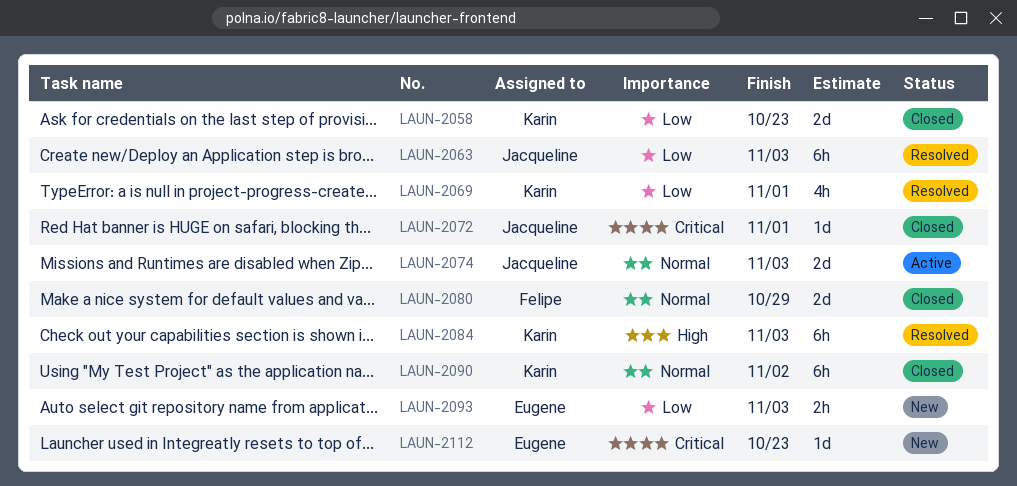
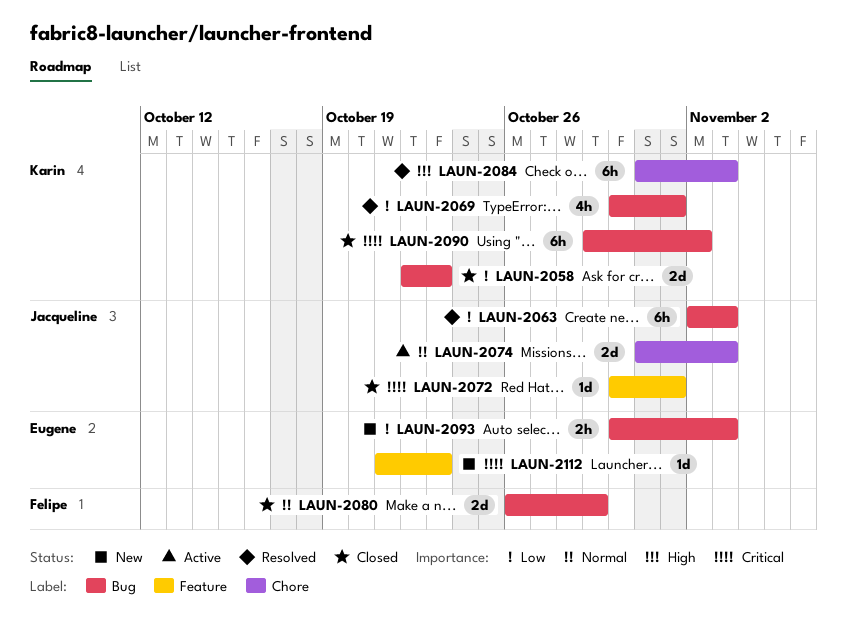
LAUN-2090, priority: Normal -> Critical

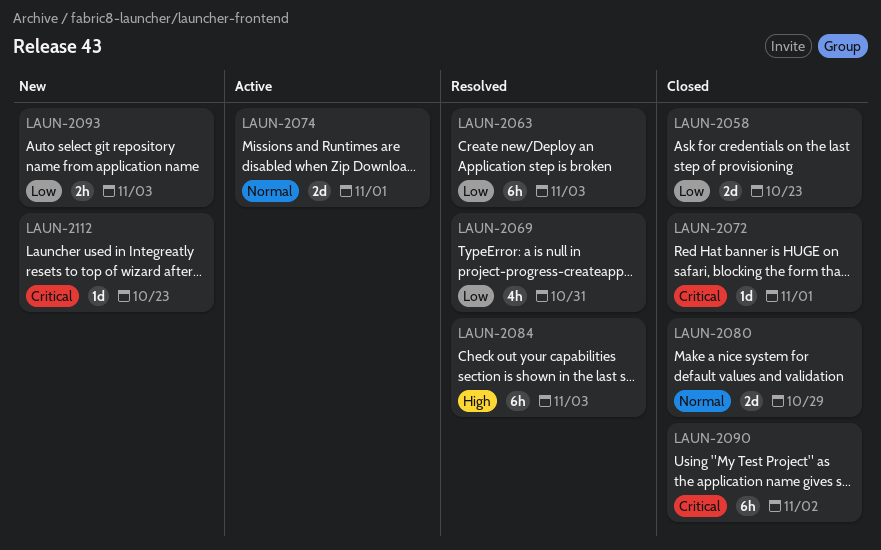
LAUN-2069, due: Nov 1 -> Oct 31
LAUN-2074, due: Nov 3 -> Nov 1

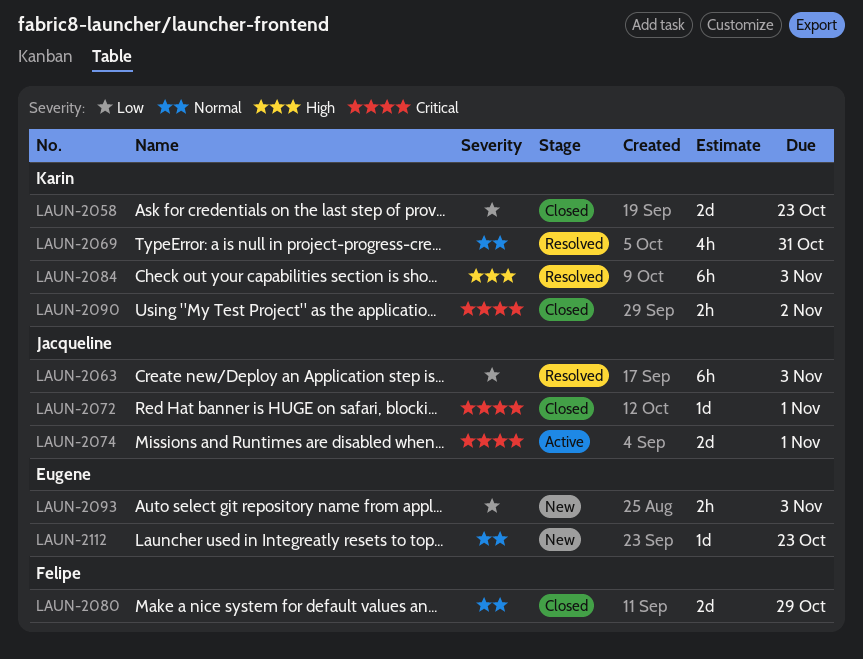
LAUN-2069, priority: Low -> Normal
LAUN-2074, priority: Normal -> Critical
LAUN-2090, estimate: 6h -> 2h
LAUN-2112, priority: Critical -> Normal

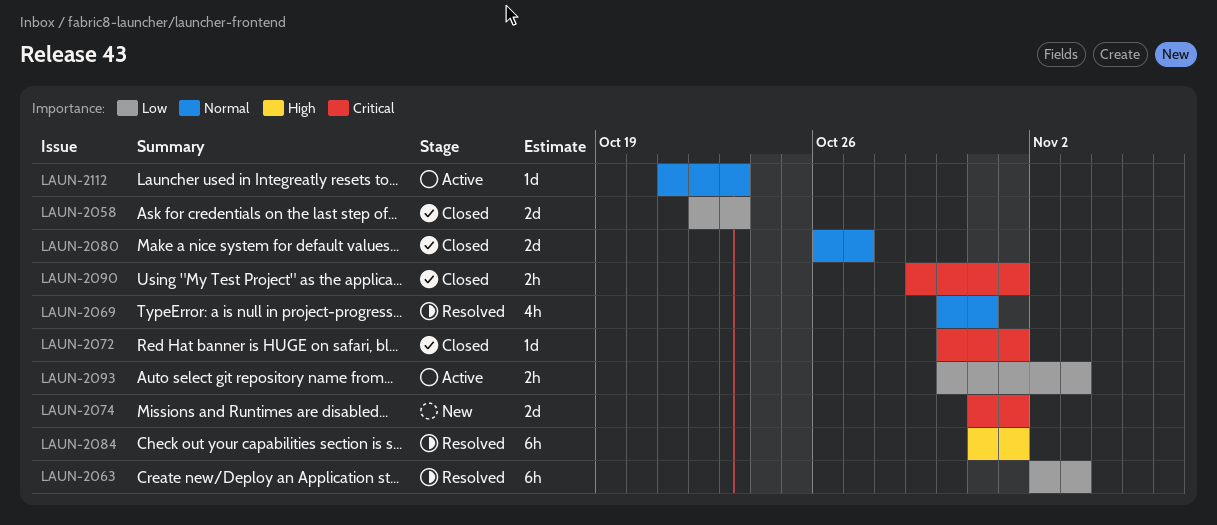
LAUN-2074, status: Active -> New
LAUN-2080, due: Oct 29 -> Oct 27
LAUN-2084, due: Nov 3 -> Nov 1
LAUN-2090, due: Nov 2 -> Nov 1
LAUN-2093, status: New -> Active
LAUN-2112, status: New -> Active

